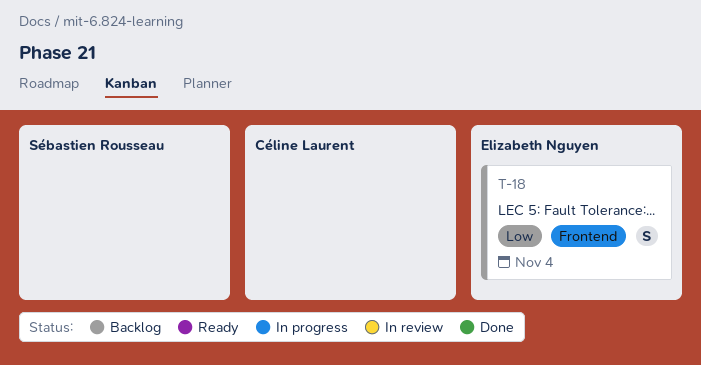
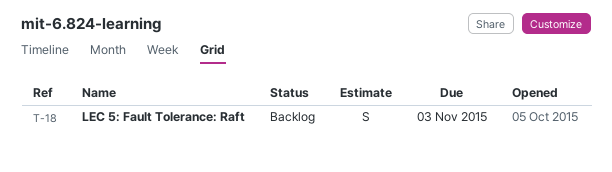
T-18, due: Nov 4 -> Nov 3

